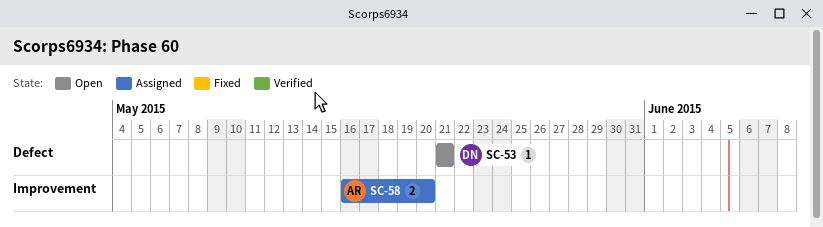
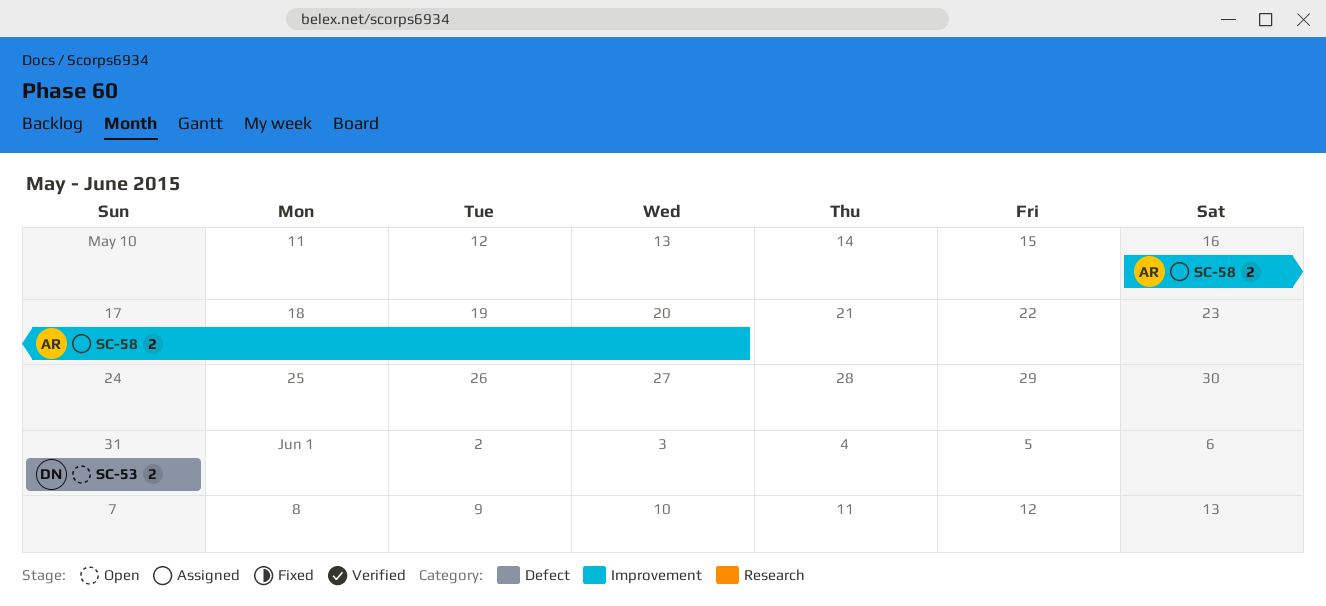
SC-53, estimate: 1 -> 2
SC-53, start: May 21 -> May 31
SC-53, due: May 21 -> May 31

